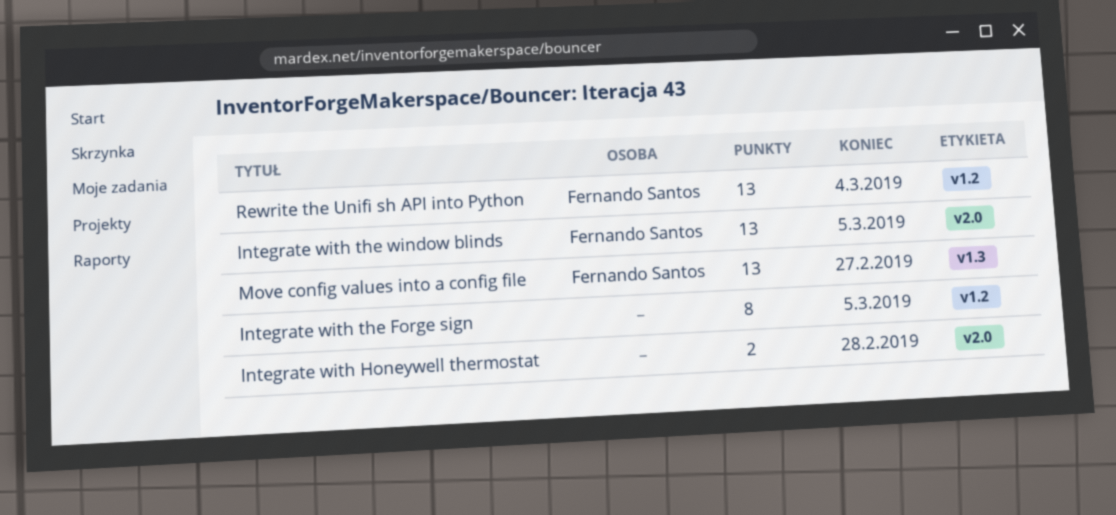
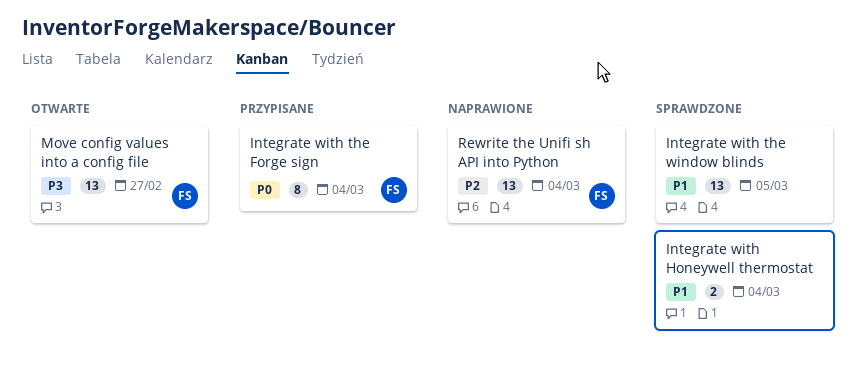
Integrate with Honeywell thermostat, due: Feb 28 -> Mar 4
Integrate with the Forge sign, owner: none -> Fernando Santos
Integrate with the Forge sign, due: Mar 5 -> Mar 4
Integrate with the window blinds, owner: Fernando Santos -> none

